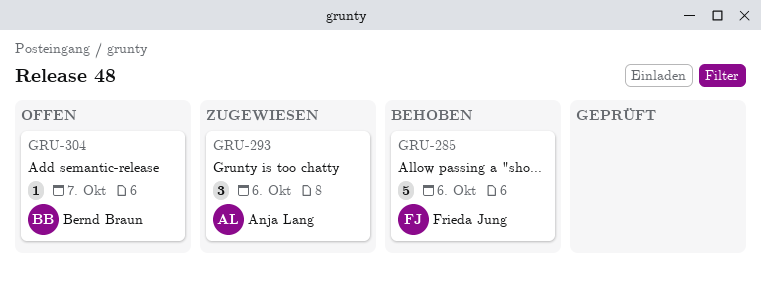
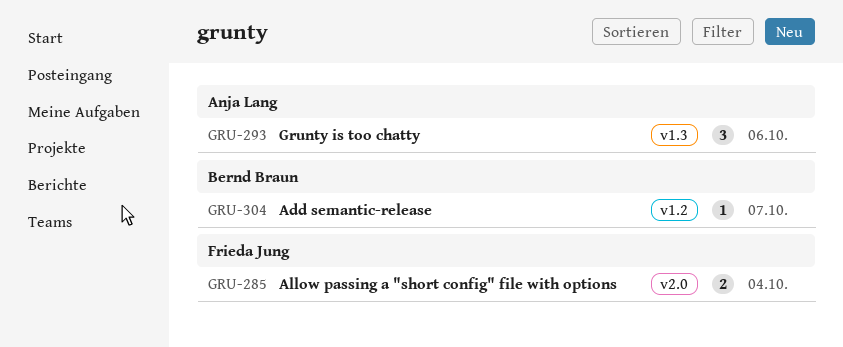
GRU-285, estimate: 5 -> 2
GRU-285, due: Oct 6 -> Oct 4

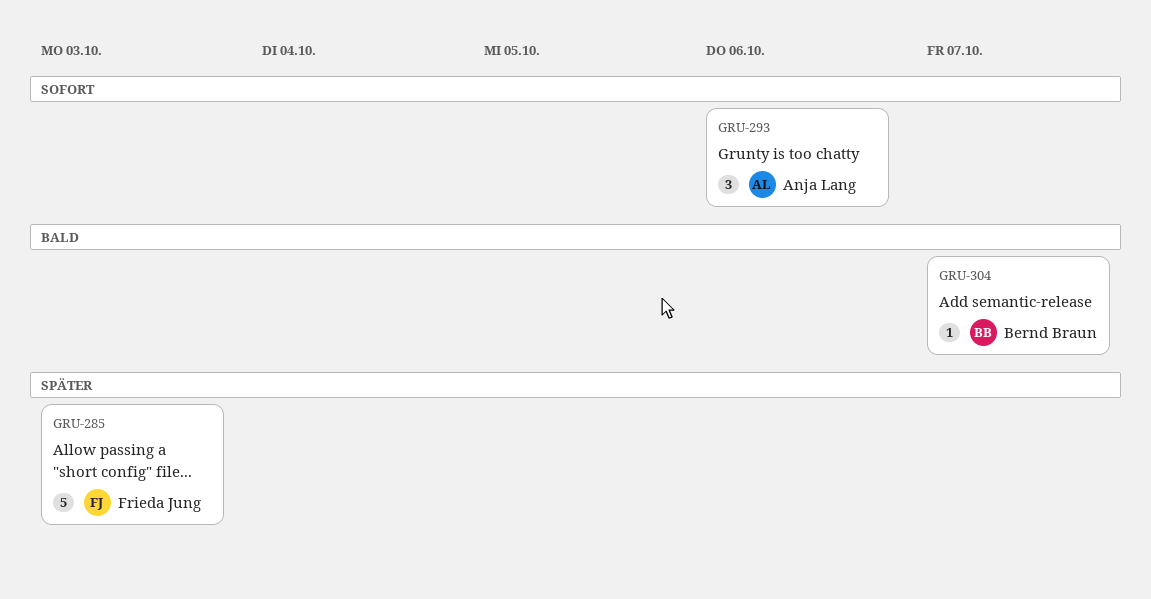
GRU-285, estimate: 2 -> 5
GRU-285, due: Oct 4 -> Oct 3

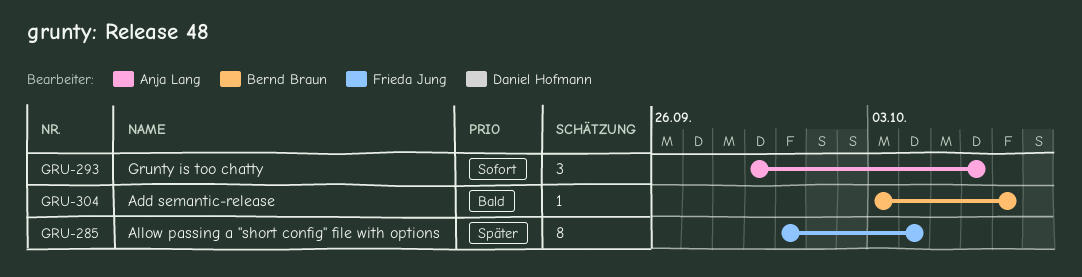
GRU-285, estimate: 5 -> 8
GRU-285, due: Oct 3 -> Oct 4

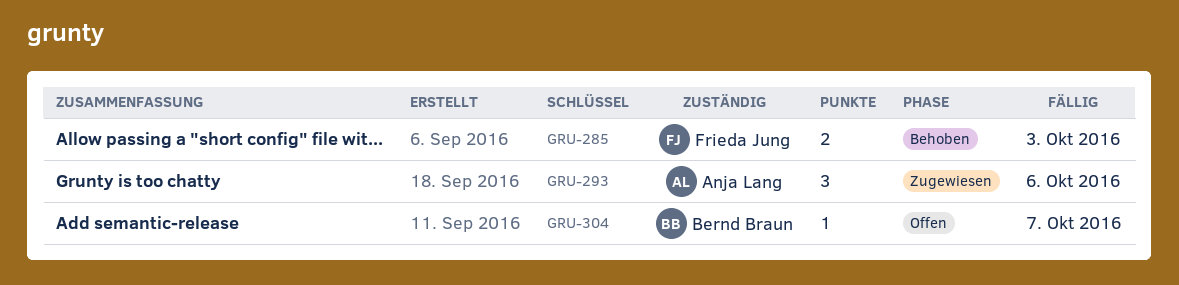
GRU-285, estimate: 8 -> 2
GRU-285, due: Oct 4 -> Oct 3

